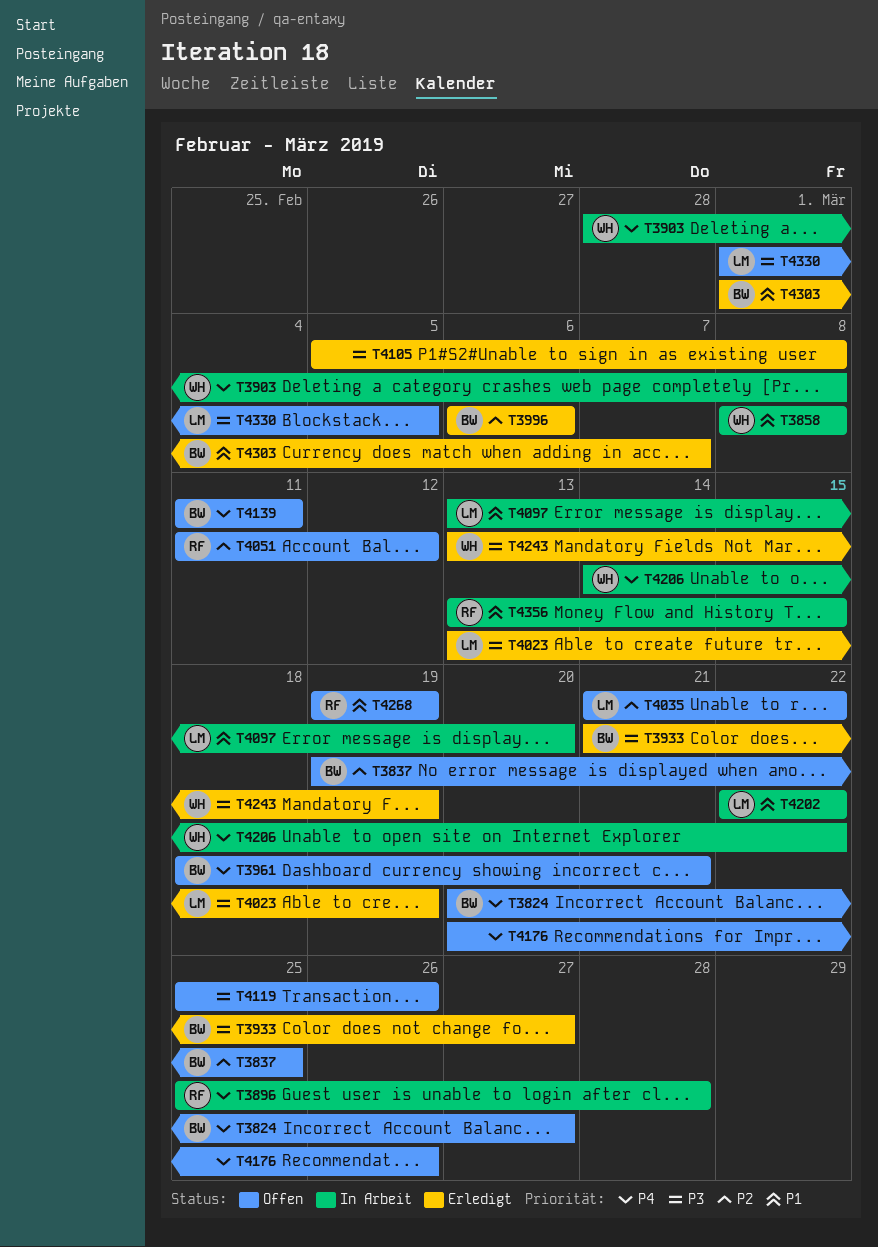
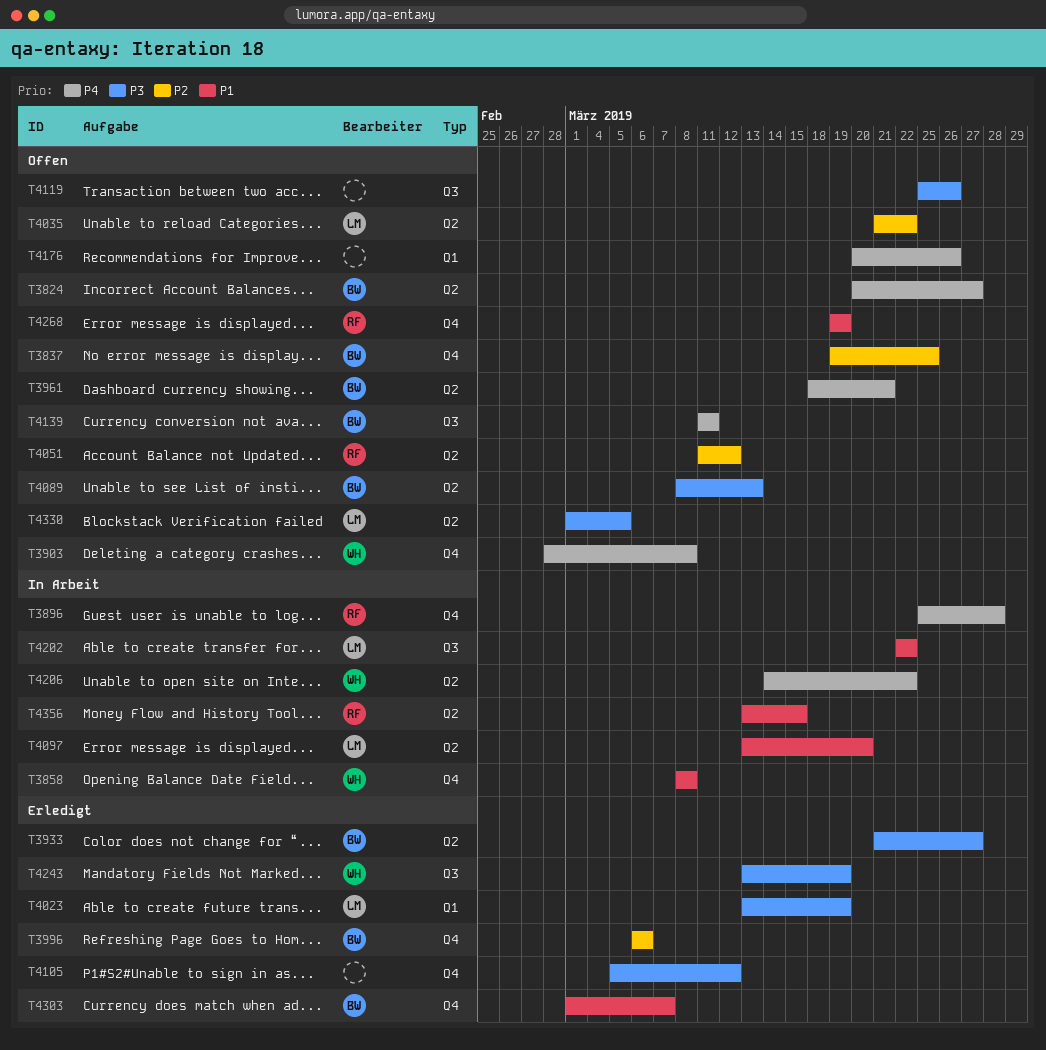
T3903, status: In Arbeit -> Offen
T4089: none -> present
T4105, due: Mar 8 -> Mar 12

